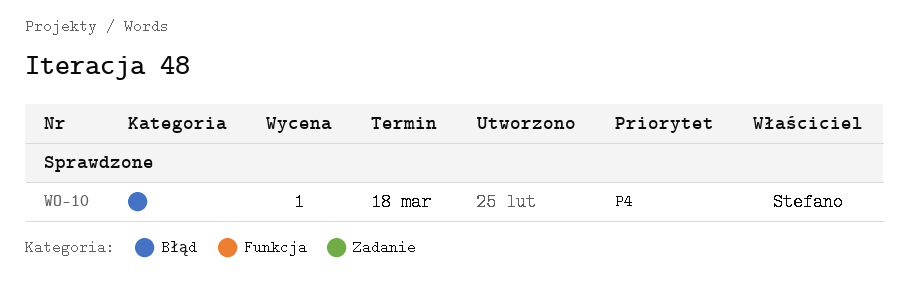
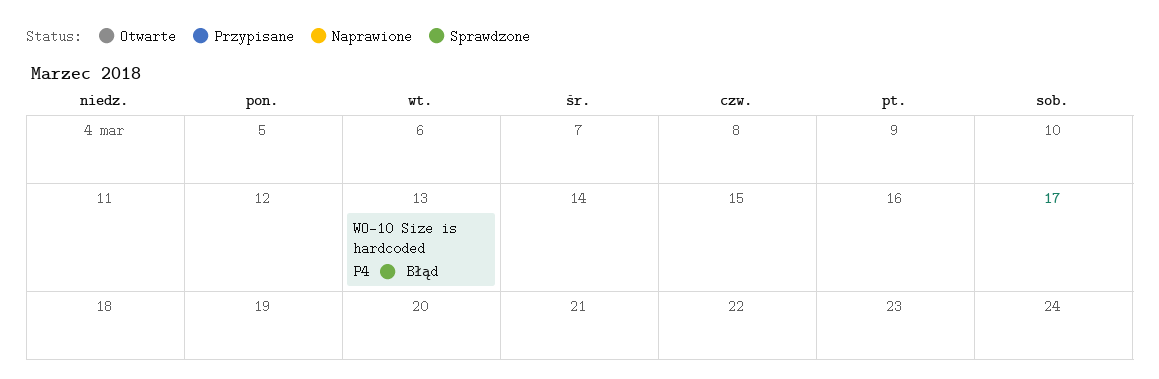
WO-10, due: Mar 18 -> Mar 13

